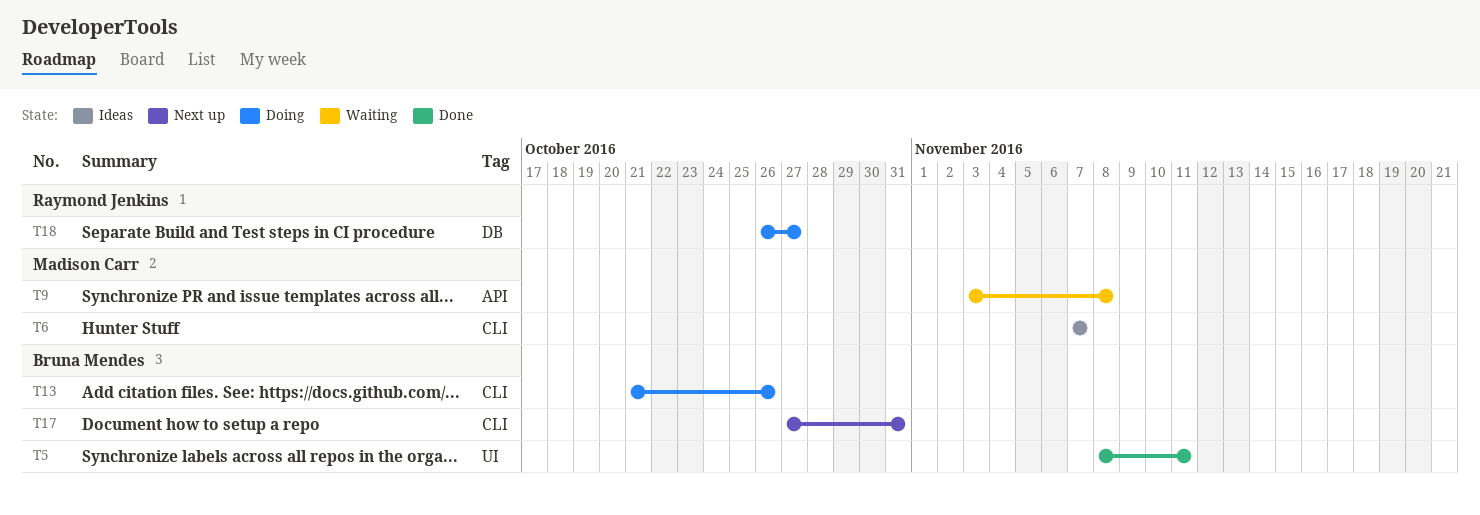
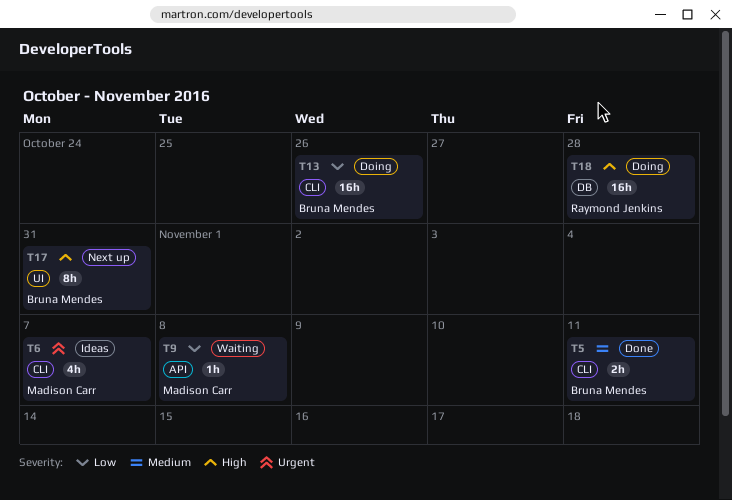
T5, label: UI -> CLI
T17, label: CLI -> UI
T18, due: Oct 27 -> Oct 28

